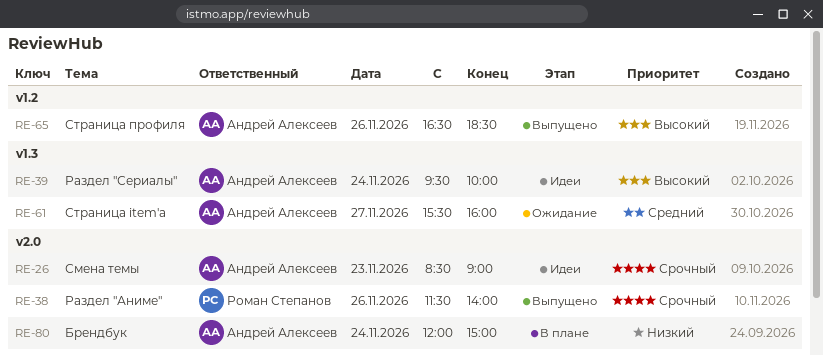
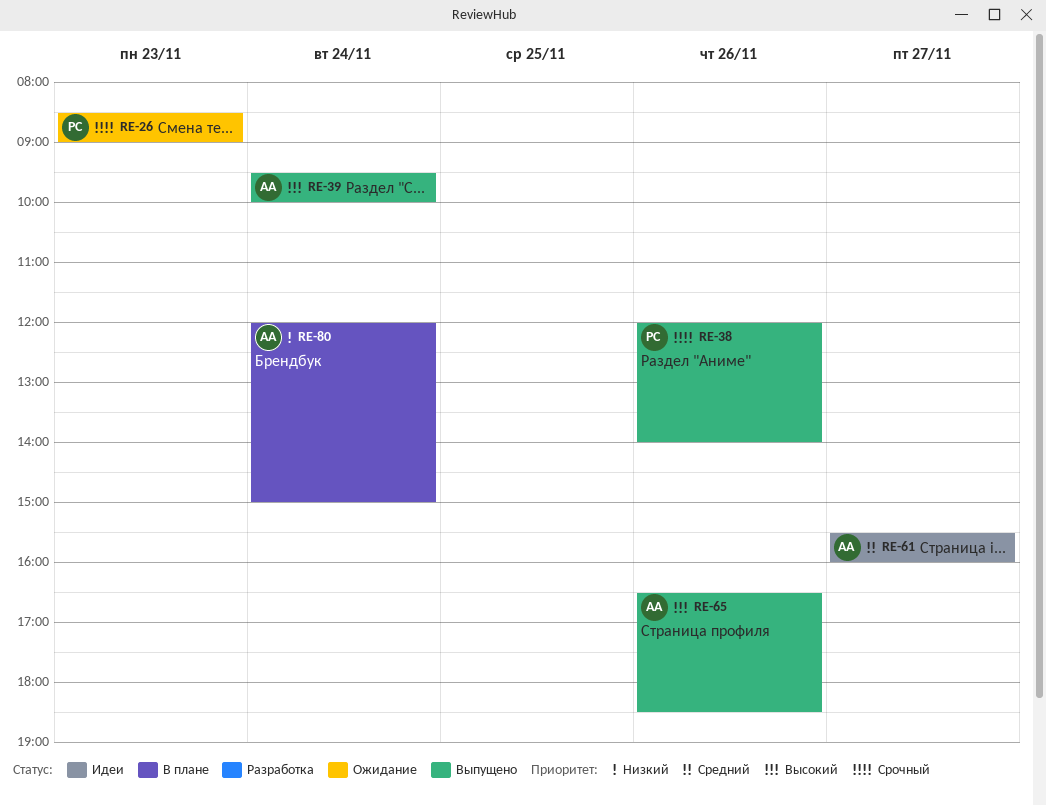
RE-26, status: Идеи -> Ожидание
RE-26, owner: Андрей Алексеев -> Роман Степанов
RE-38, begins: 11:30 -> 12:00
RE-39, status: Идеи -> Выпущено
RE-61, status: Ожидание -> Идеи

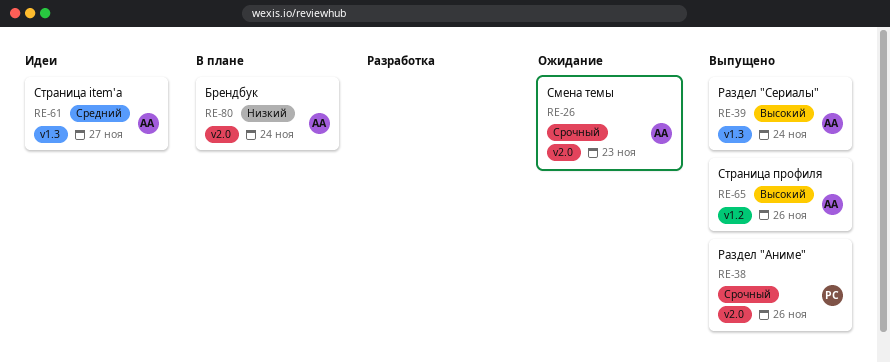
RE-26, owner: РС -> АА

